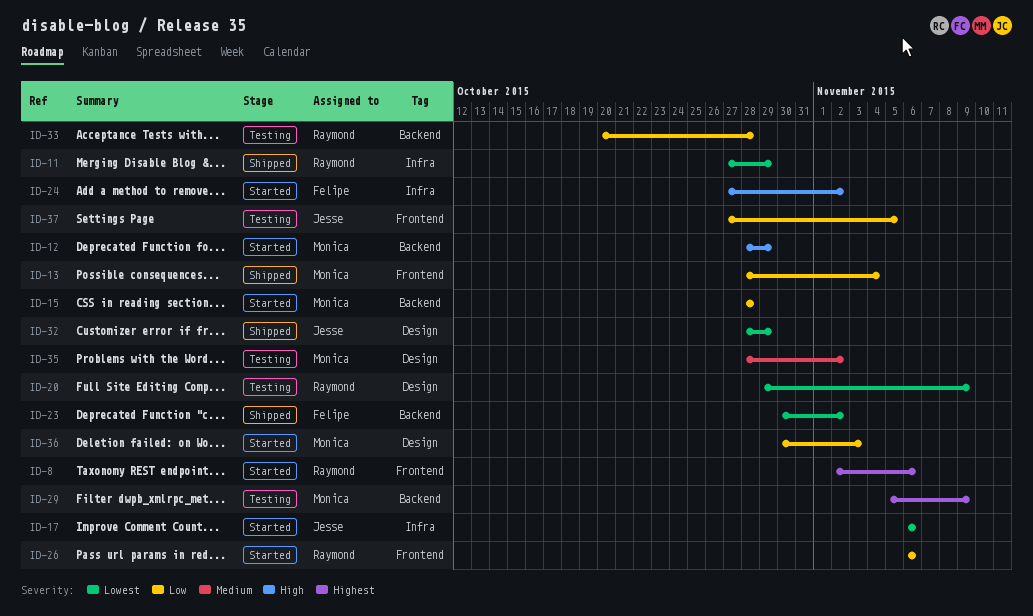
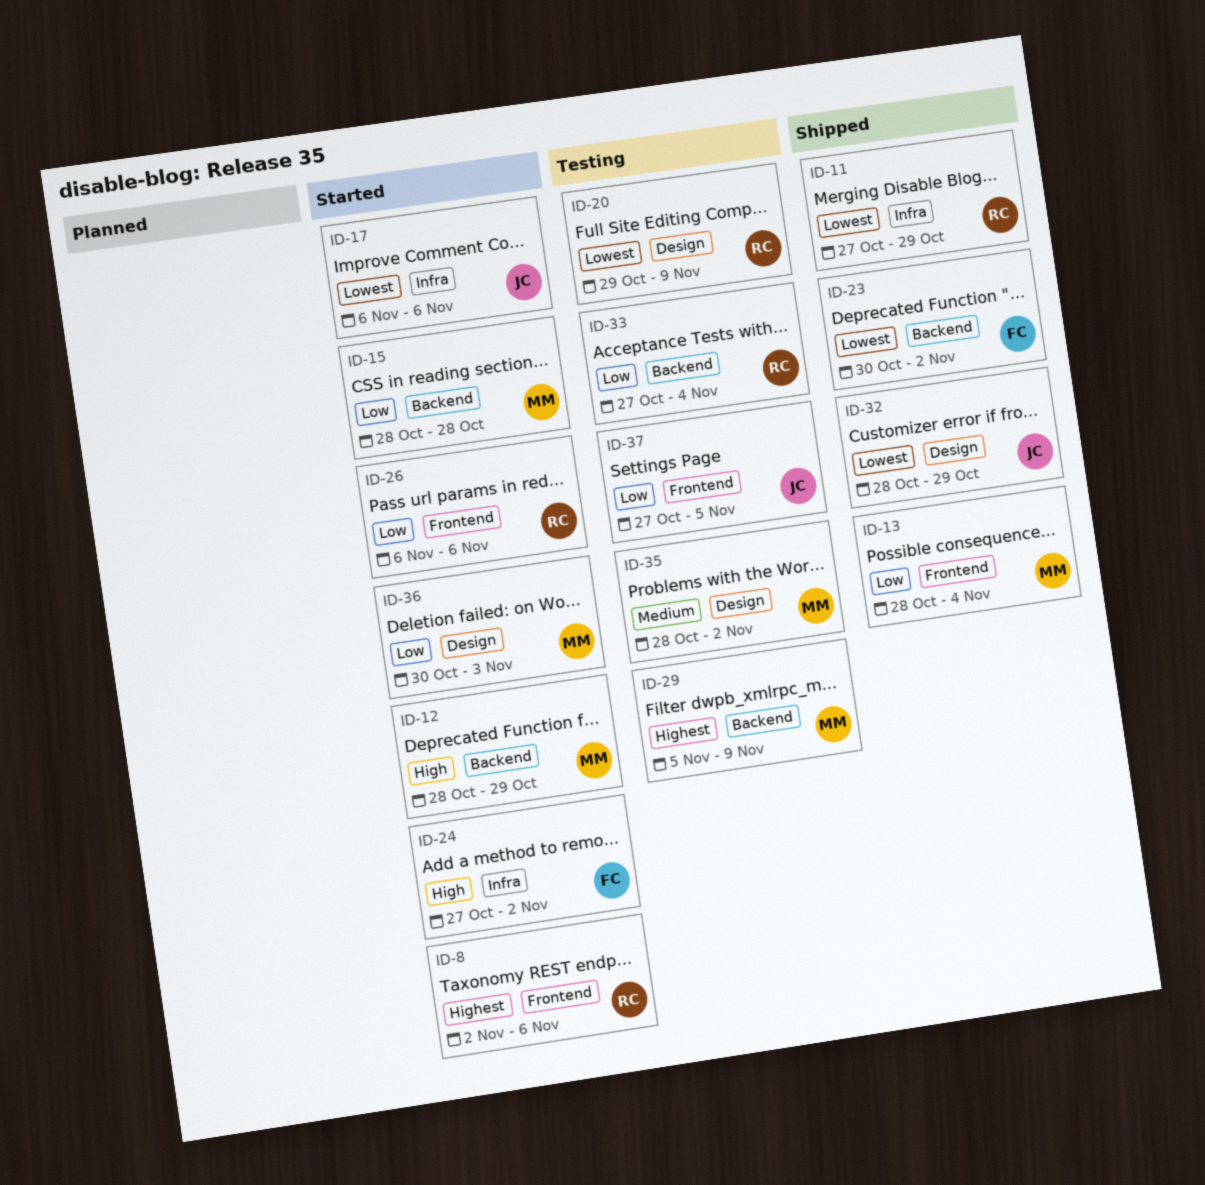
ID-33, start: Oct 20 -> Oct 27
ID-33, due: Oct 28 -> Nov 4

